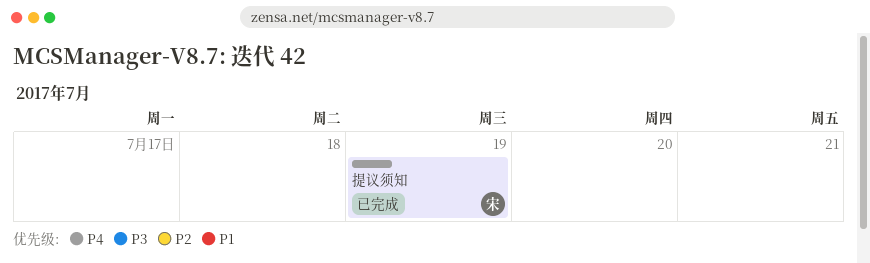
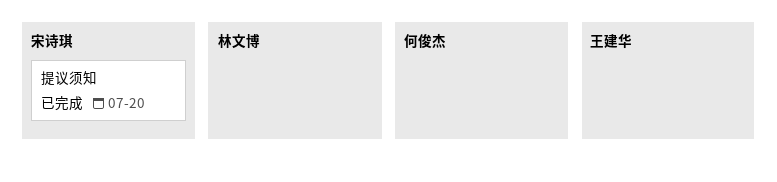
提议须知, due: Jul 19 -> Jul 20

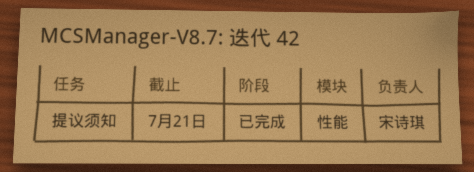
提议须知, due: Jul 20 -> Jul 21

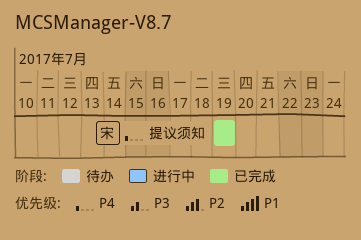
提议须知, due: Jul 21 -> Jul 19

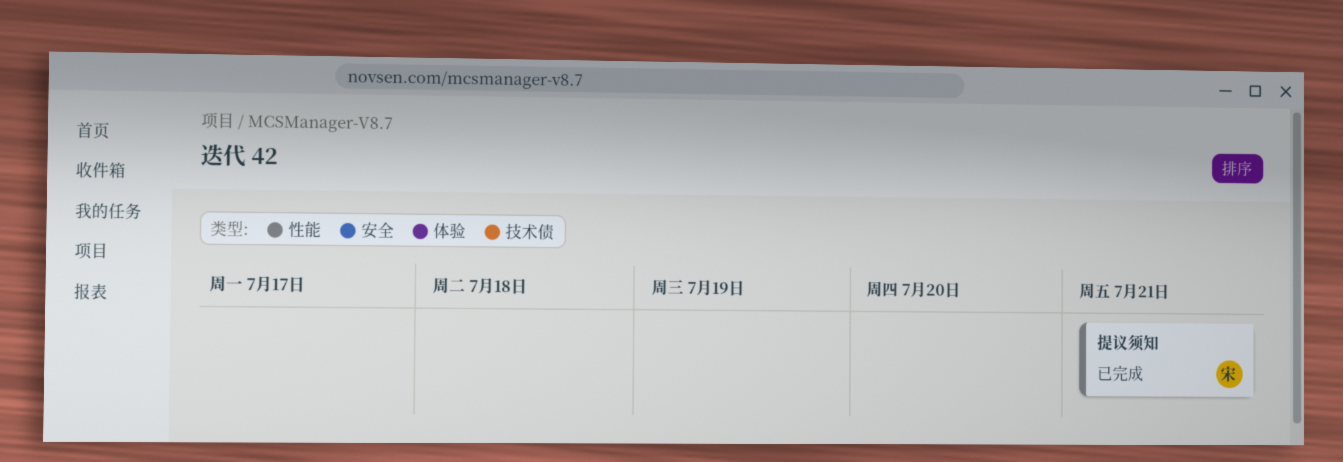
提议须知, due: Jul 19 -> Jul 21

